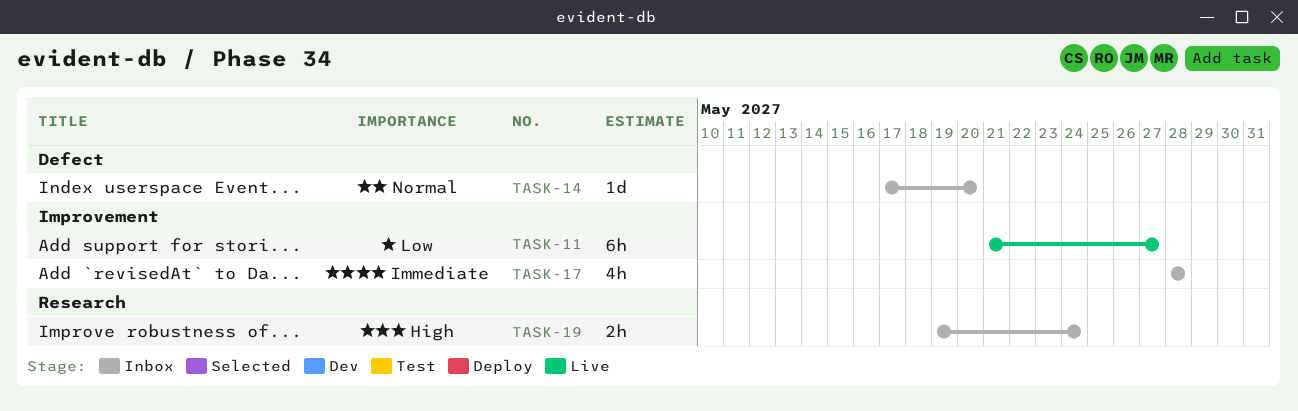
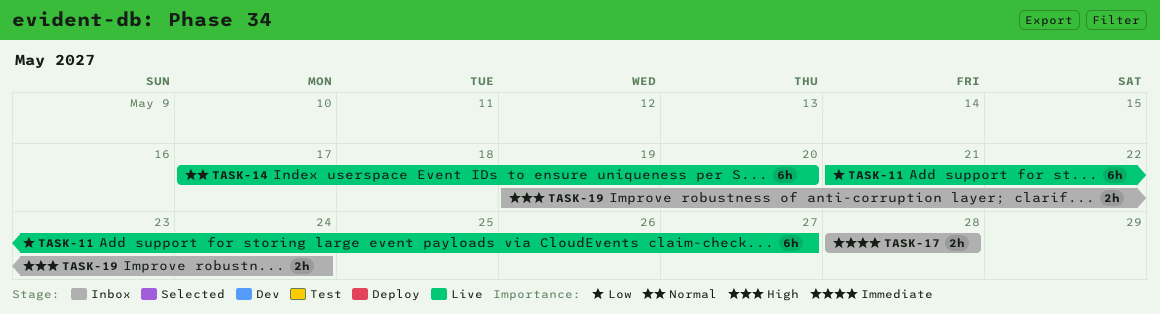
TASK-14, status: Inbox -> Live
TASK-14, estimate: 1d -> 6h
TASK-17, estimate: 4h -> 2h

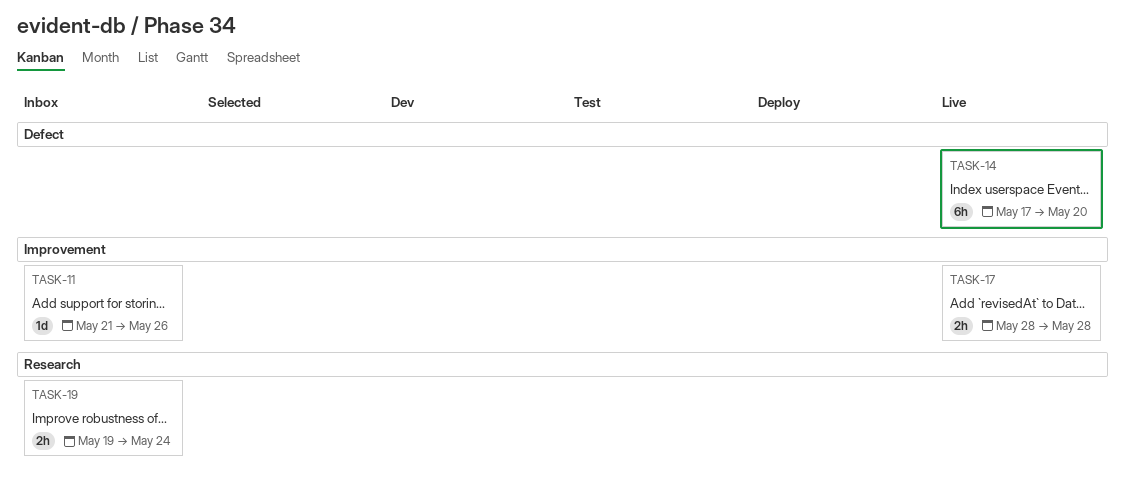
TASK-11, status: Live -> Inbox
TASK-11, estimate: 6h -> 1d
TASK-11, due: May 27 -> May 26
TASK-17, status: Inbox -> Live

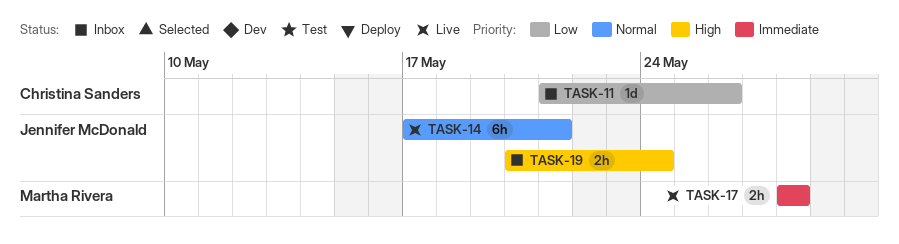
TASK-14, due: May 20 -> May 21
TASK-19, start: May 19 -> May 20

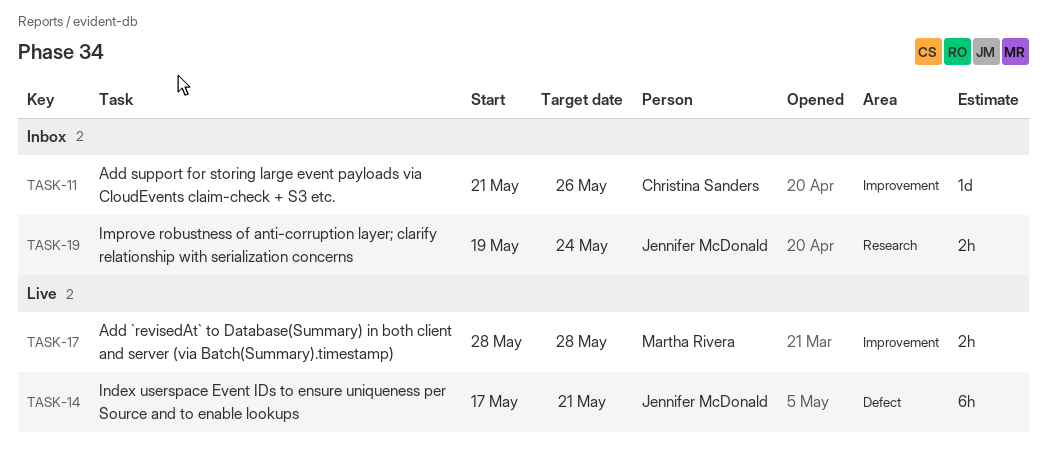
TASK-19, start: May 20 -> May 19

